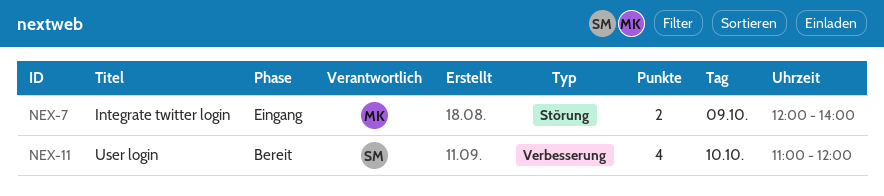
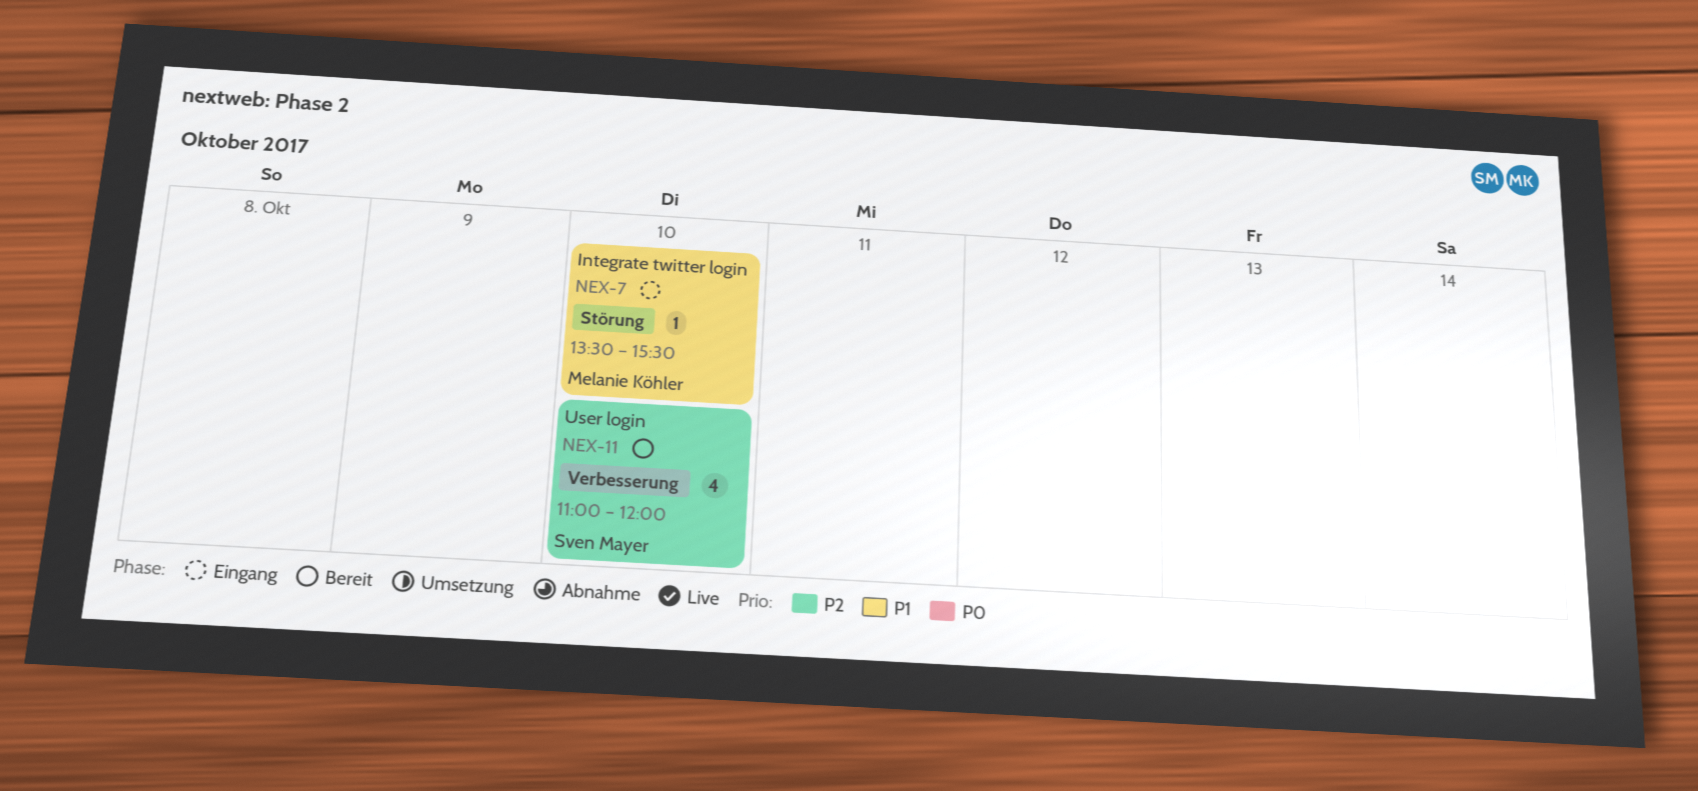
NEX-7, estimate: 2 -> 1
NEX-7, day: Oct 9 -> Oct 10
NEX-7, begins: 12:00 -> 13:30
NEX-7, ends: 14:00 -> 15:30

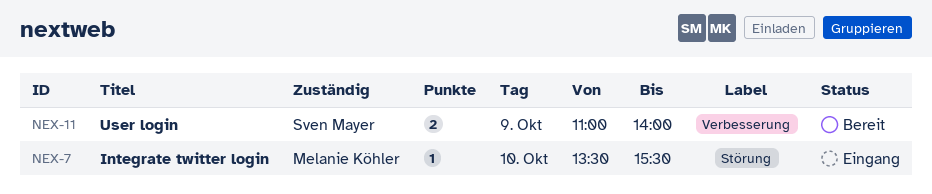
NEX-11, estimate: 4 -> 2
NEX-11, day: Oct 10 -> Oct 9
NEX-11, ends: 12:00 -> 14:00

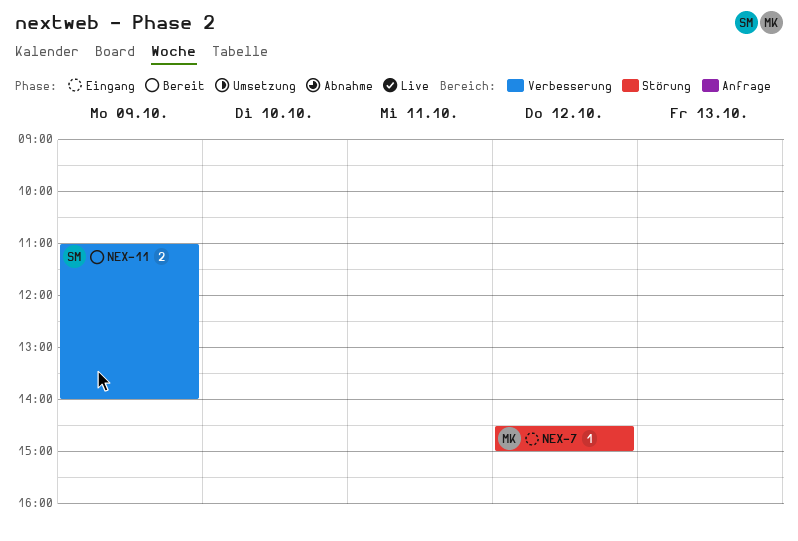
NEX-7, day: Oct 10 -> Oct 12
NEX-7, begins: 13:30 -> 14:30
NEX-7, ends: 15:30 -> 15:00

